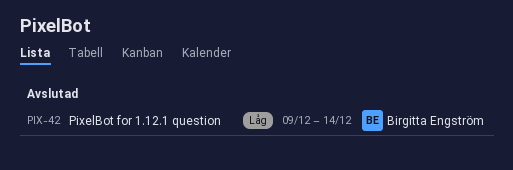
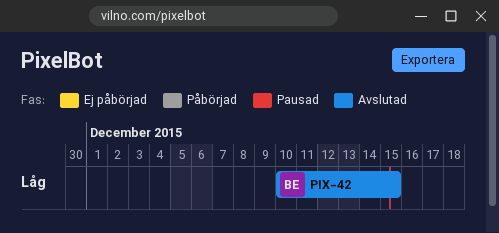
PIX-42, start: Dec 9 -> Dec 10
PIX-42, due: Dec 14 -> Dec 15

